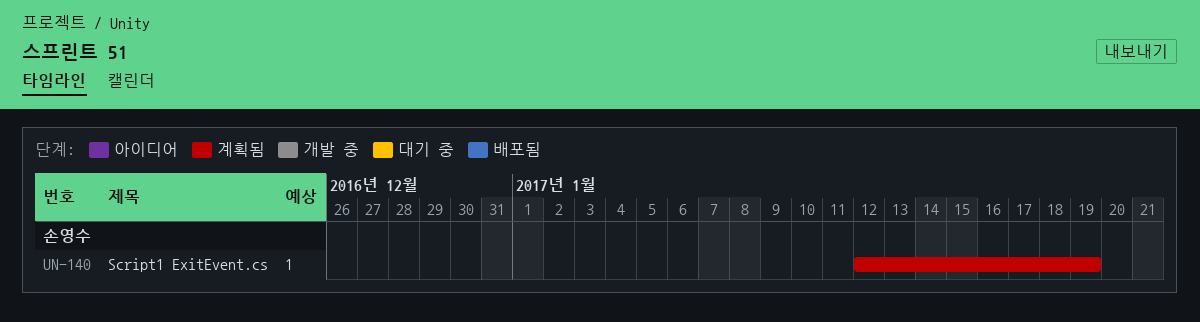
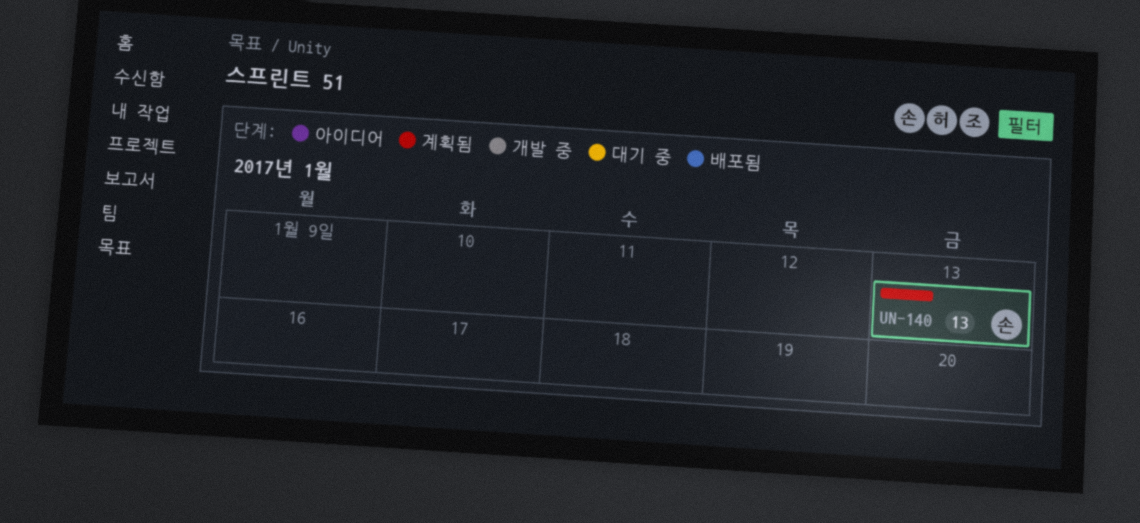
UN-140, estimate: 1 -> 13
UN-140, due: Jan 19 -> Jan 13

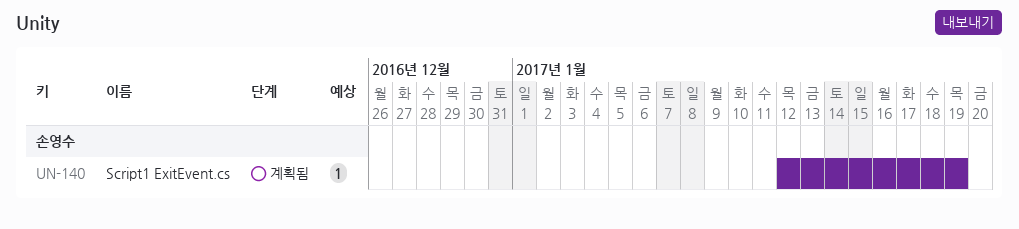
UN-140, estimate: 13 -> 1
UN-140, due: Jan 13 -> Jan 19

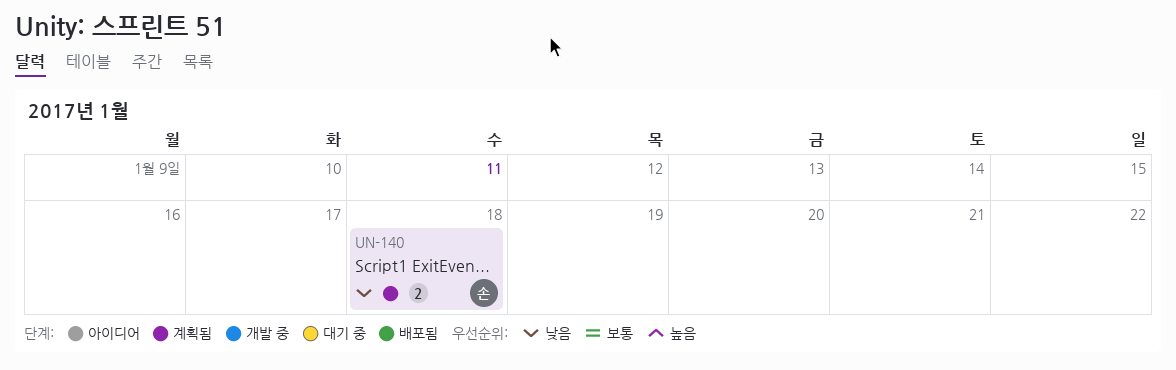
UN-140, estimate: 1 -> 2
UN-140, due: Jan 19 -> Jan 18

